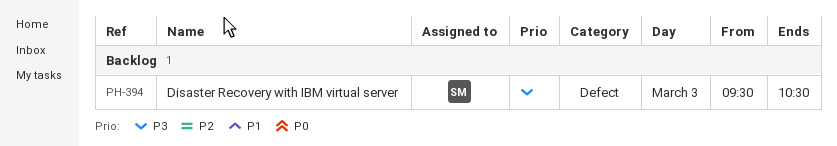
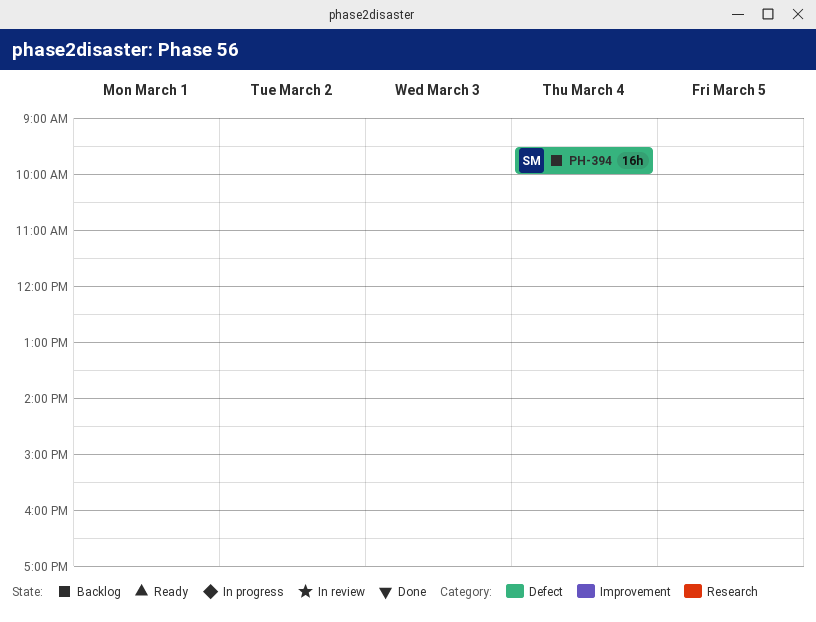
PH-394, day: Mar 3 -> Mar 4
PH-394, ends: 10:30 -> 10:00

